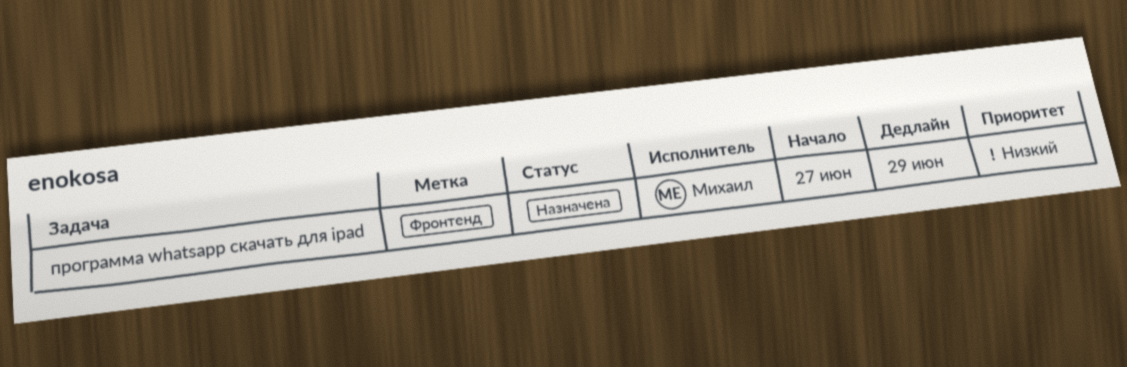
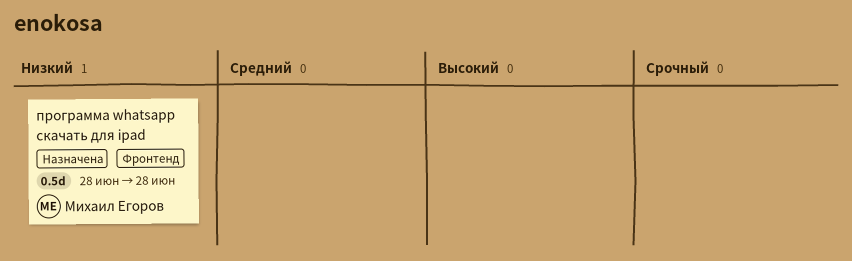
программа whatsapp скачать для ipad, start: Jun 27 -> Jun 28
программа whatsapp скачать для ipad, due: Jun 29 -> Jun 28

